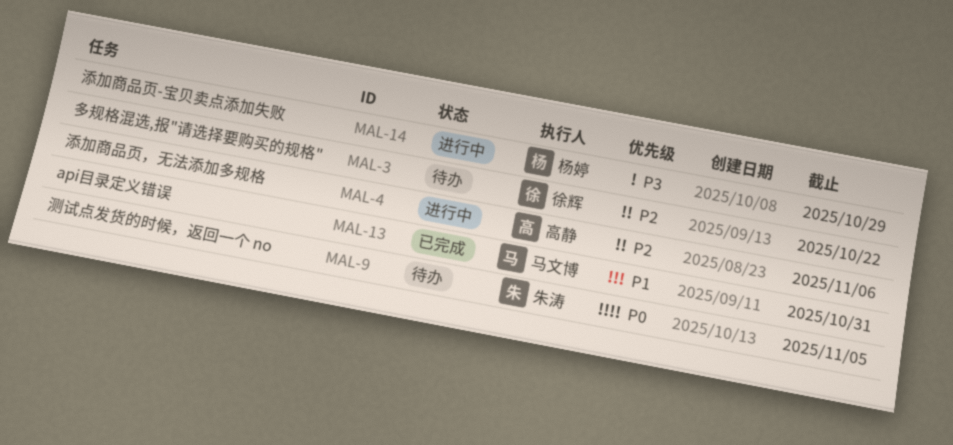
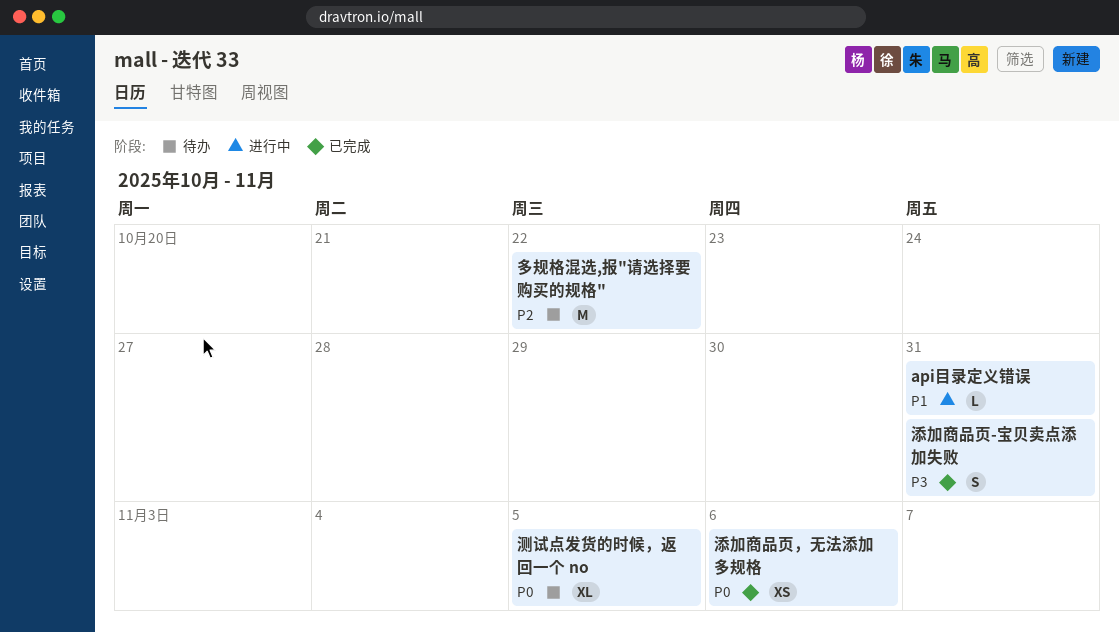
api目录定义错误, status: 已完成 -> 进行中
添加商品页-宝贝卖点添加失败, status: 进行中 -> 已完成
添加商品页-宝贝卖点添加失败, due: Oct 29 -> Oct 31
添加商品页，无法添加多规格, status: 进行中 -> 已完成
添加商品页，无法添加多规格, priority: P2 -> P0

